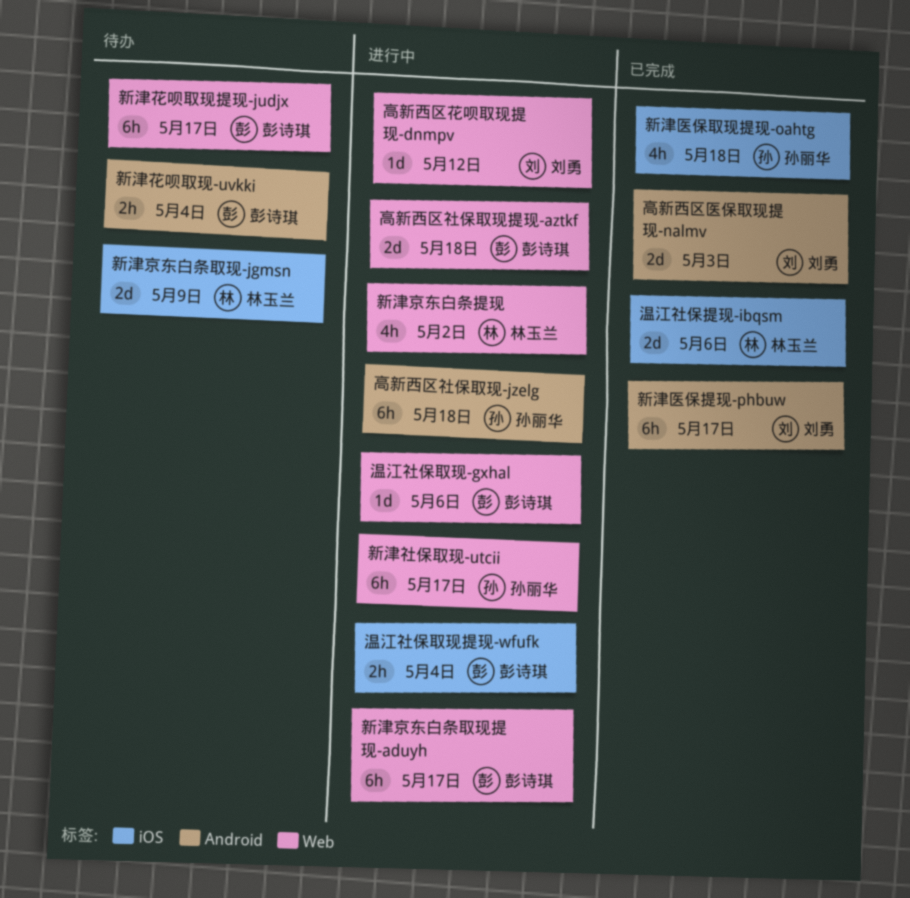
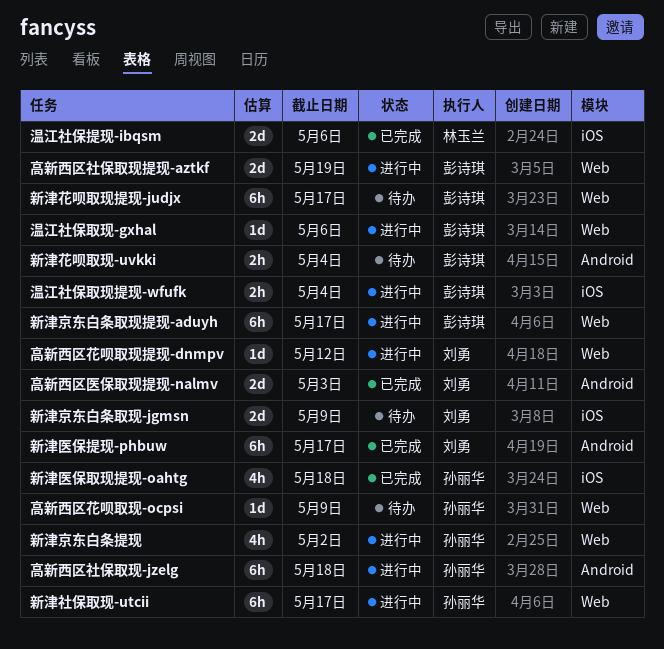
新津京东白条取现-jgmsn, owner: 林玉兰 -> 刘勇
新津京东白条提现, owner: 林玉兰 -> 孙丽华
高新西区社保取现提现-aztkf, due: May 18 -> May 19
高新西区花呗取现-ocpsi: none -> present

